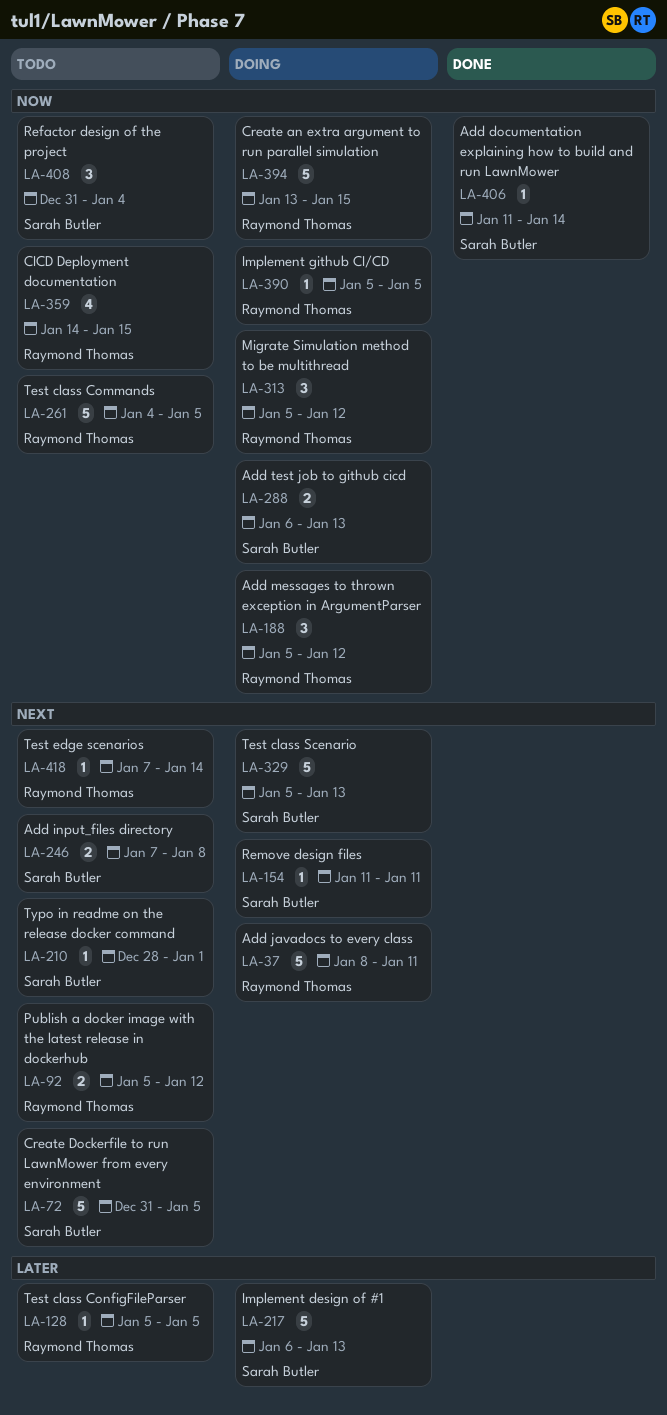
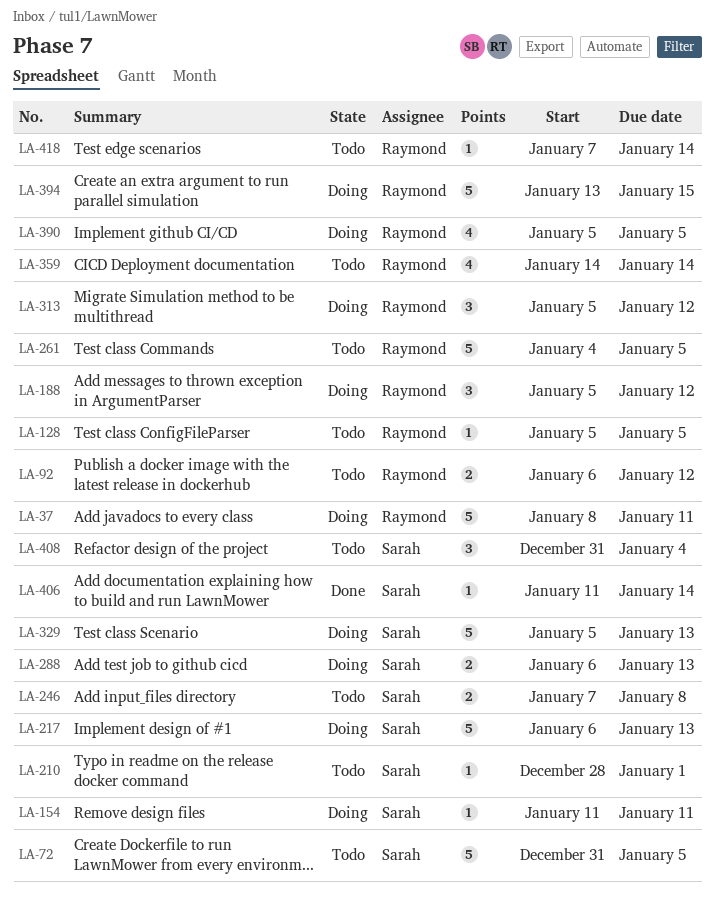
LA-92, start: Jan 5 -> Jan 6
LA-359, due: Jan 15 -> Jan 14
LA-390, estimate: 1 -> 4

